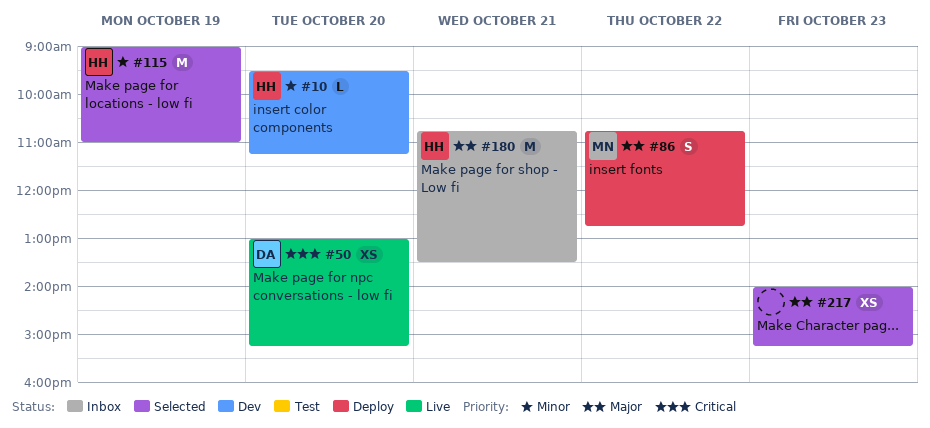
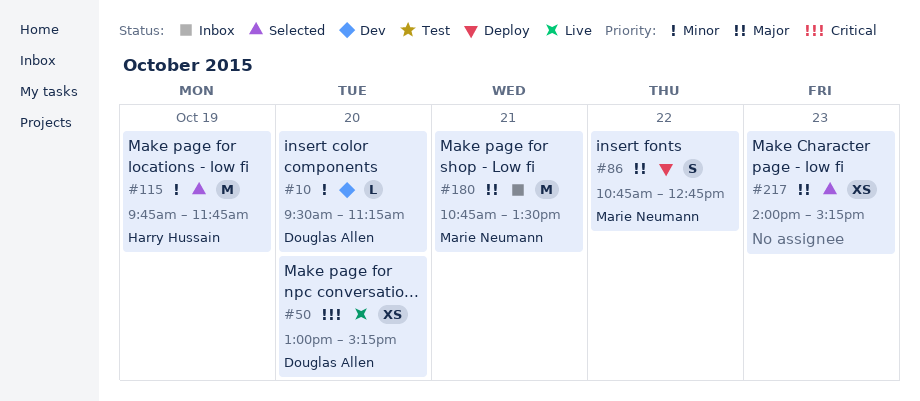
#10, owner: Harry Hussain -> Douglas Allen
#115, begins: 09:00 -> 09:45
#115, ends: 11:00 -> 11:45
#180, owner: Harry Hussain -> Marie Neumann

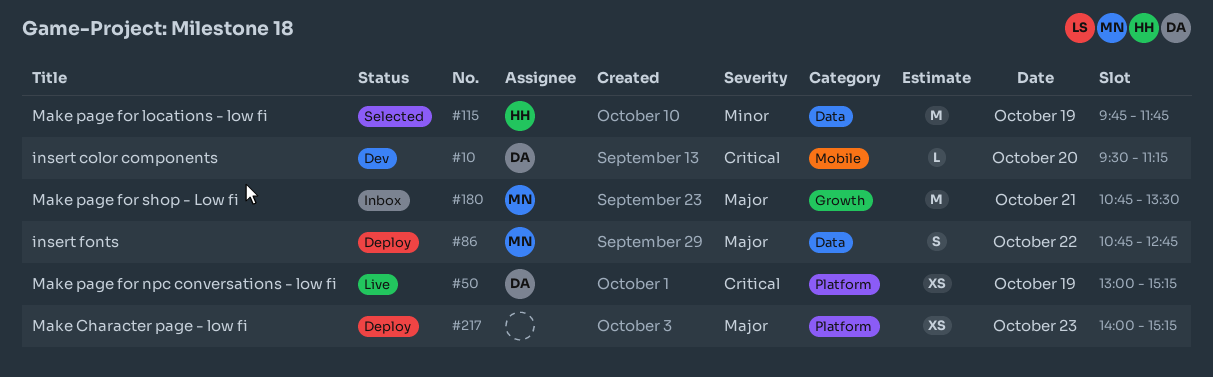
#10, priority: Minor -> Critical
#50, day: Oct 20 -> Oct 19
#217, status: Selected -> Deploy

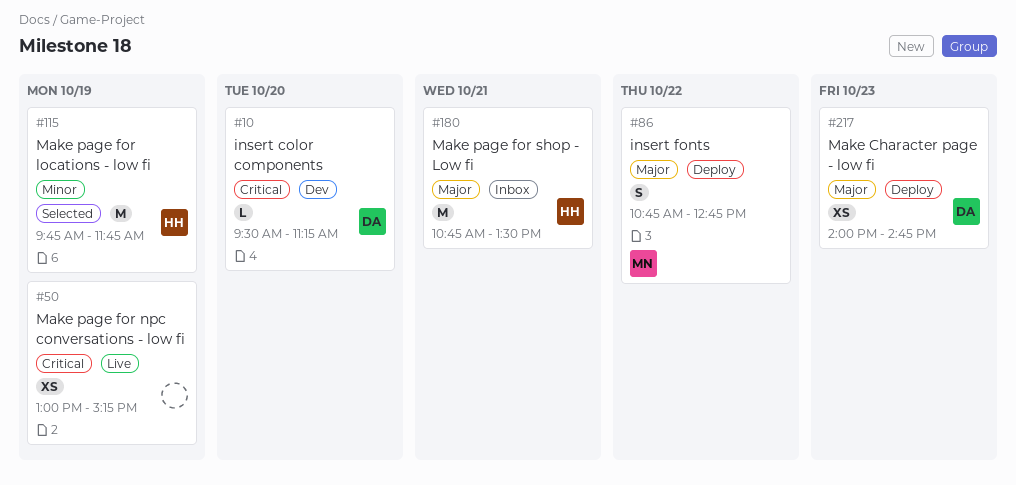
#50, owner: DA -> none
#180, owner: MN -> HH
#217, owner: none -> DA
#217, ends: 15:15 -> 14:45

